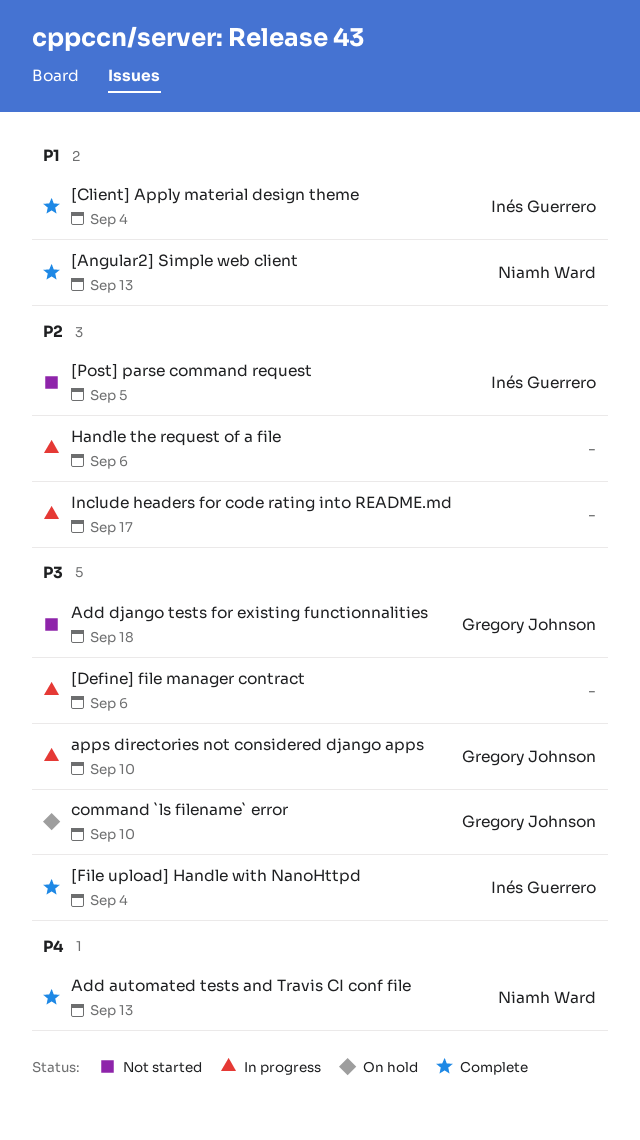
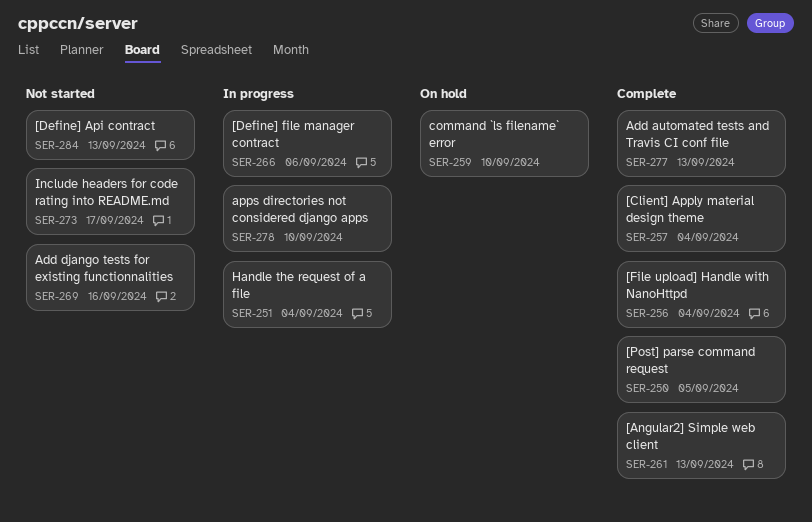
[Define] Api contract: none -> present
[Post] parse command request, status: Not started -> Complete
Add django tests for existing functionnalities, due: Sep 18 -> Sep 16
Handle the request of a file, due: Sep 6 -> Sep 4
Include headers for code rating into README.md, status: In progress -> Not started

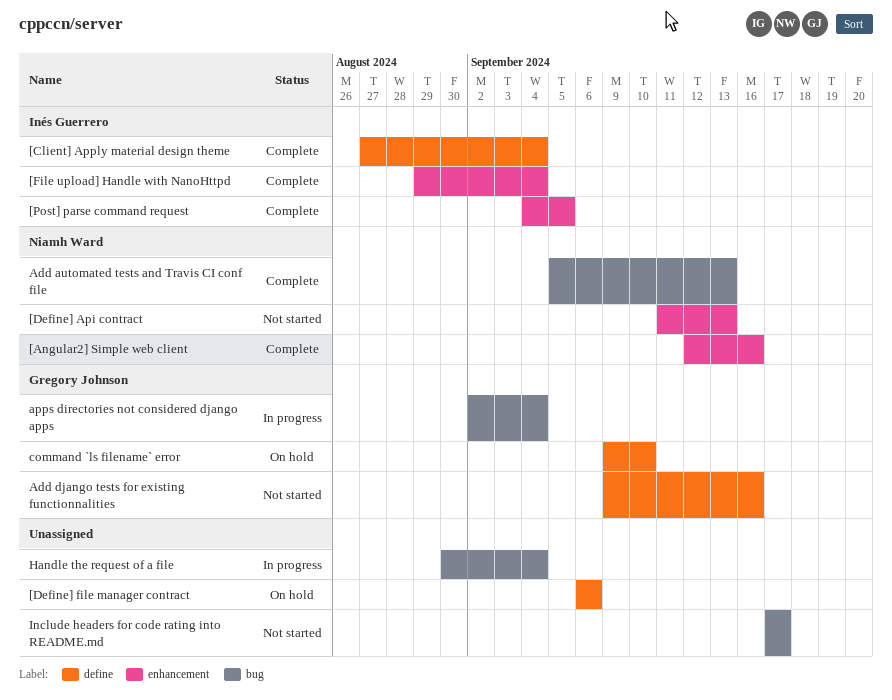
[Angular2] Simple web client, due: Sep 13 -> Sep 16
[Define] file manager contract, status: In progress -> On hold
apps directories not considered django apps, due: Sep 10 -> Sep 4

